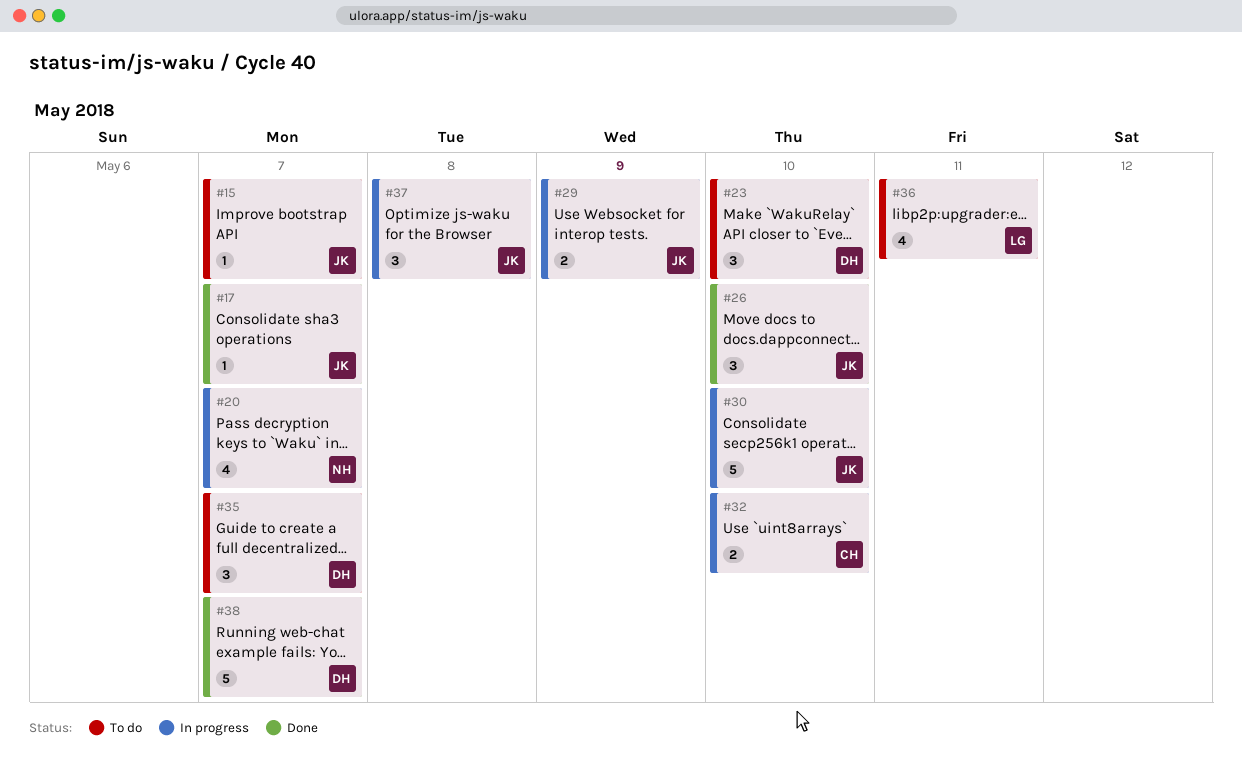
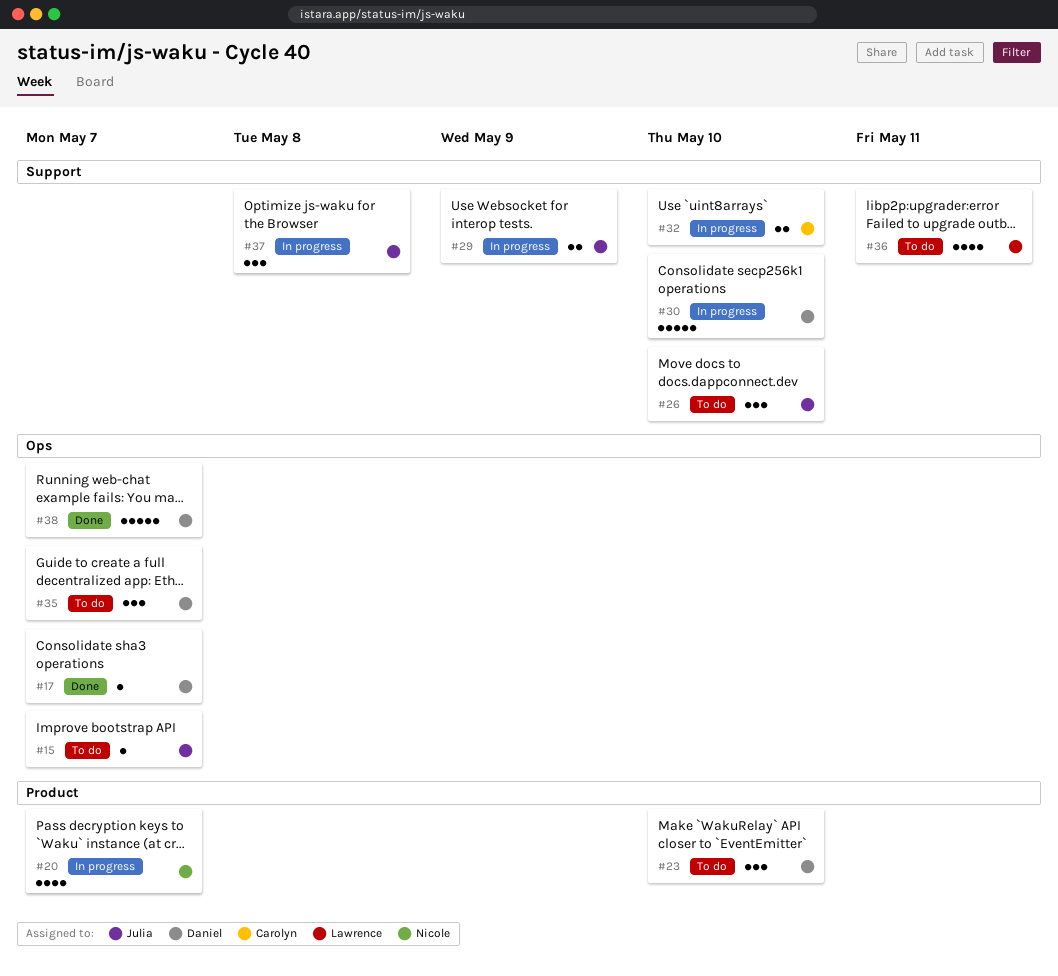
#17, owner: Julia -> Daniel
#26, status: Done -> To do
#30, owner: Julia -> Daniel

